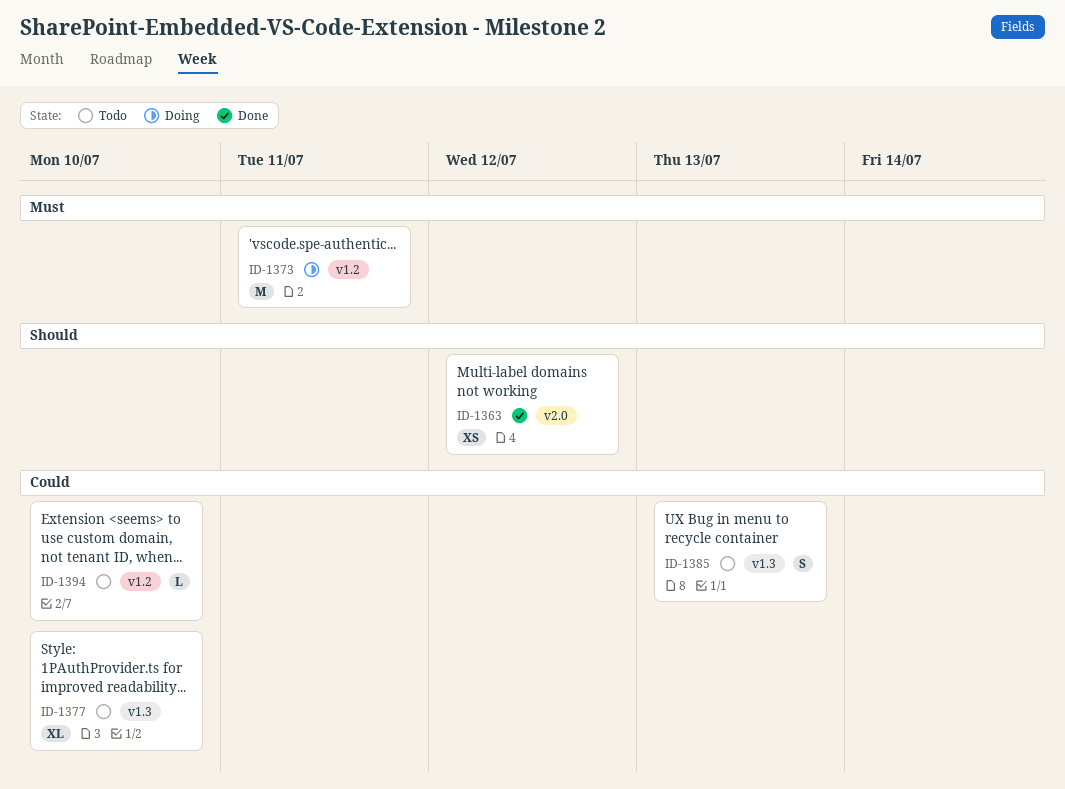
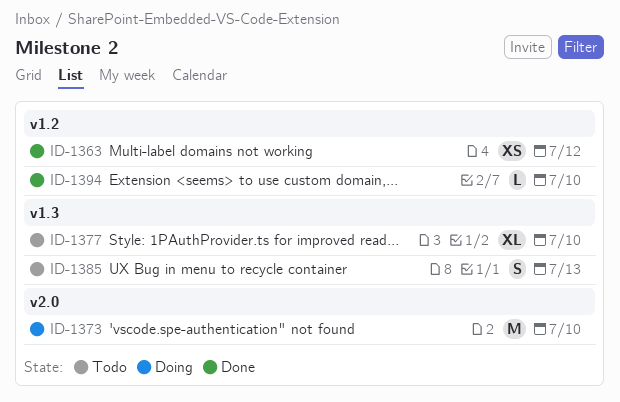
ID-1363, label: v2.0 -> v1.2
ID-1373, label: v1.2 -> v2.0
ID-1373, due: Jul 11 -> Jul 10
ID-1394, status: Todo -> Done

